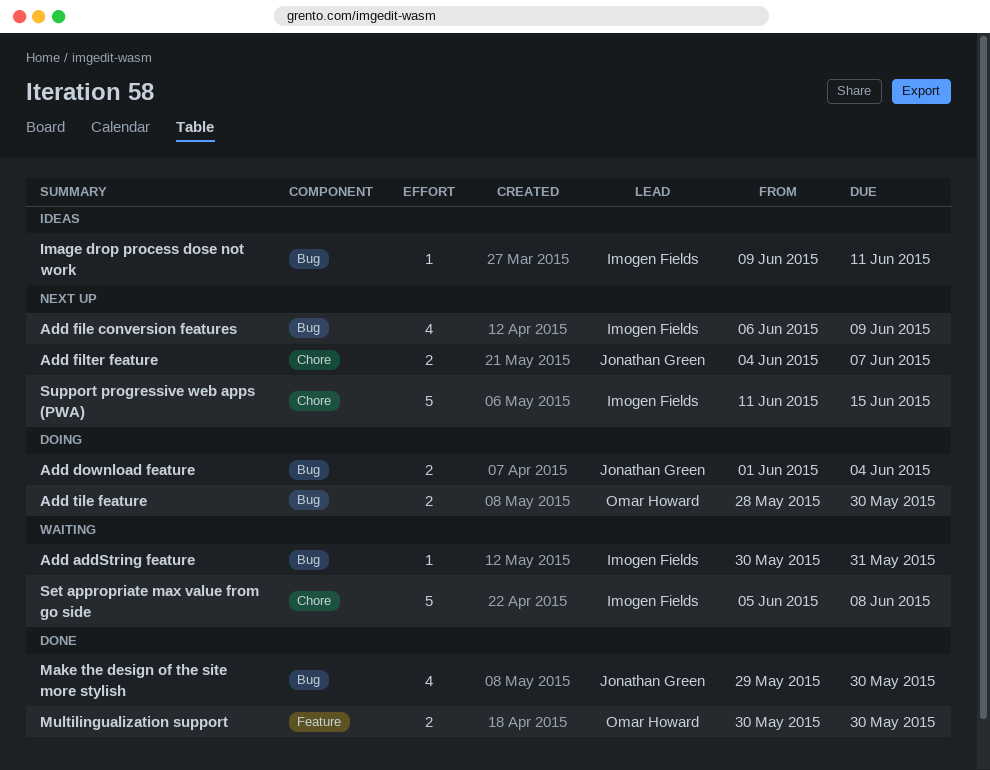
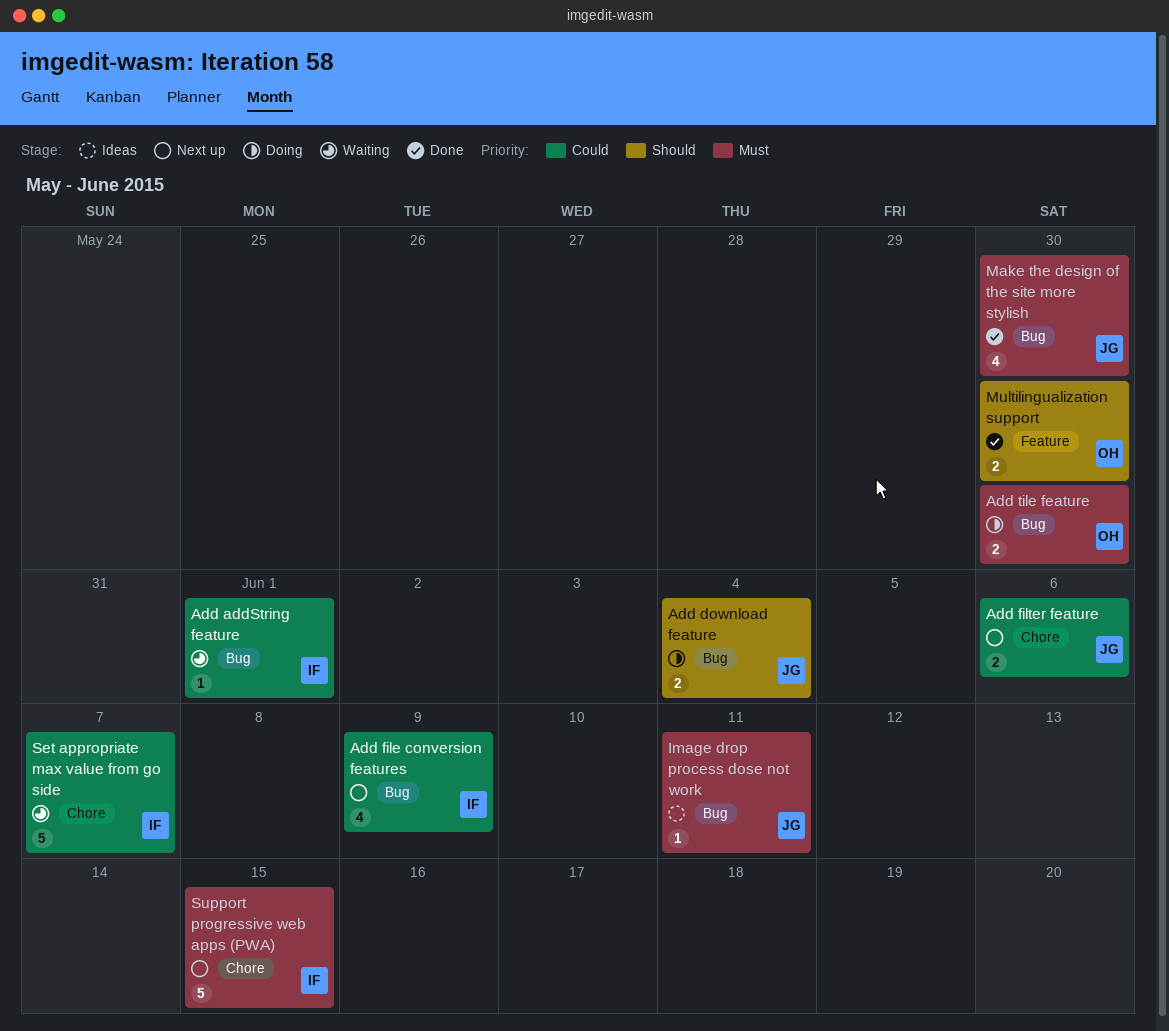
Add addString feature, due: May 31 -> Jun 1
Add filter feature, due: Jun 7 -> Jun 6
Image drop process dose not work, owner: Imogen Fields -> Jonathan Green
Set appropriate max value from go side, due: Jun 8 -> Jun 7

